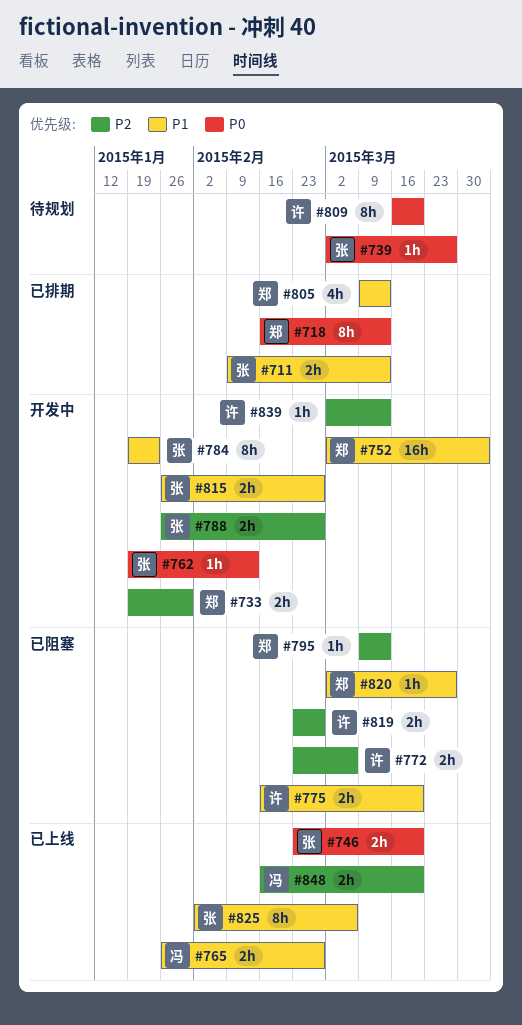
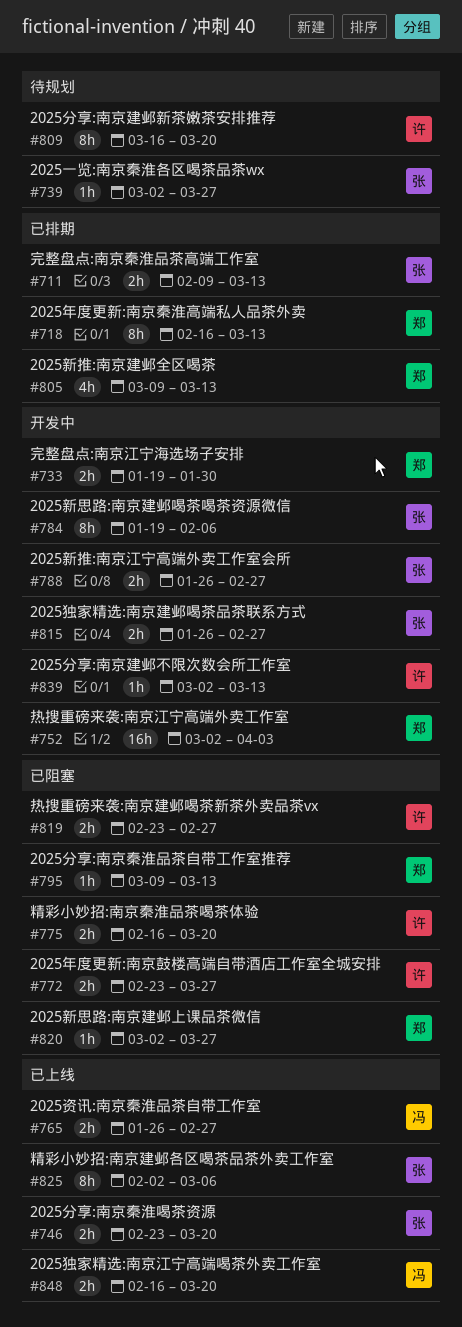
#762: present -> none
#772, due: Mar 6 -> Mar 27
#784, due: Jan 23 -> Feb 6

